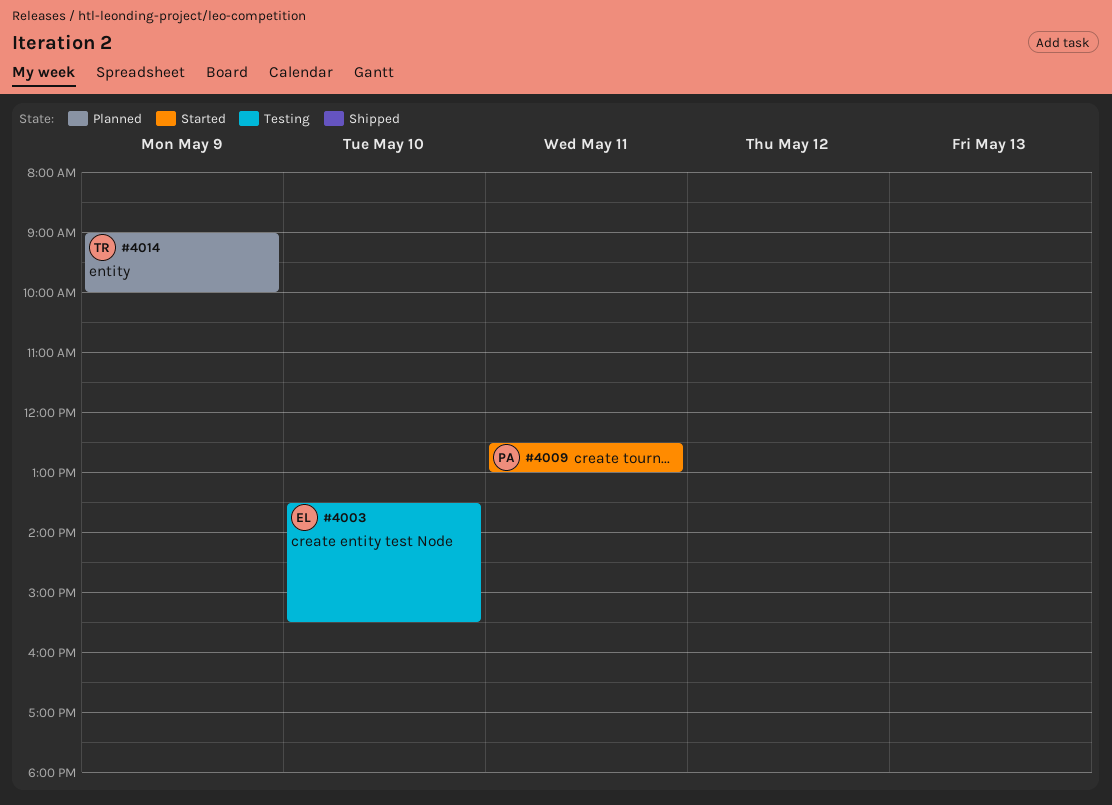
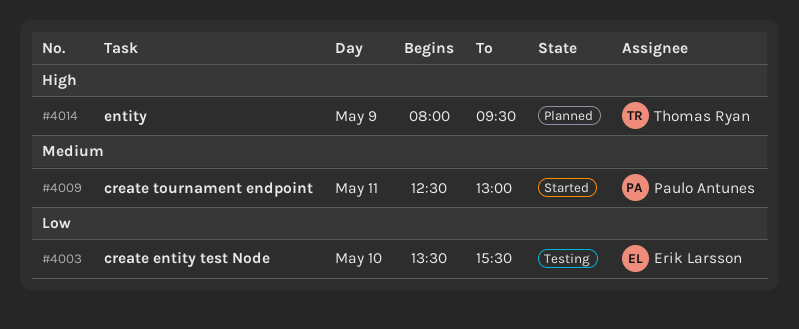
#4014, begins: 09:00 -> 08:00
#4014, ends: 10:00 -> 09:30

